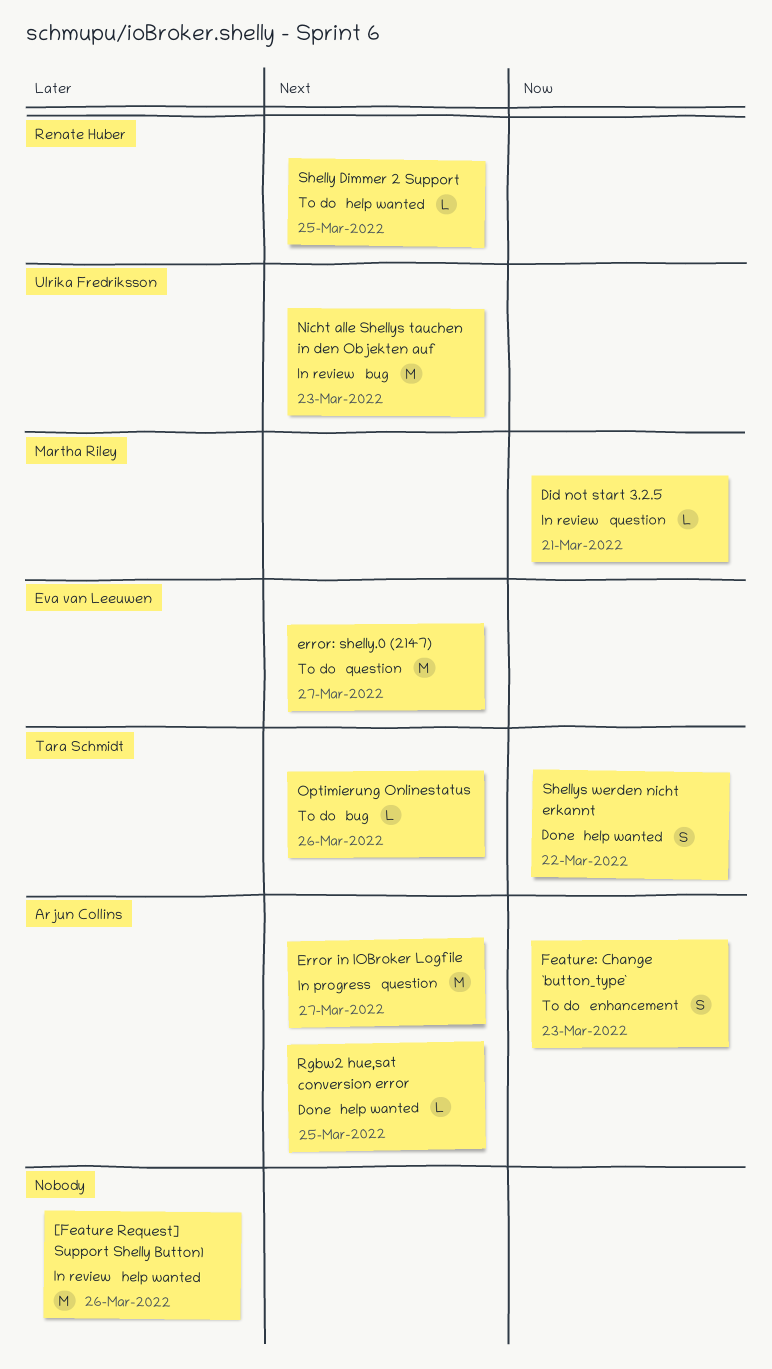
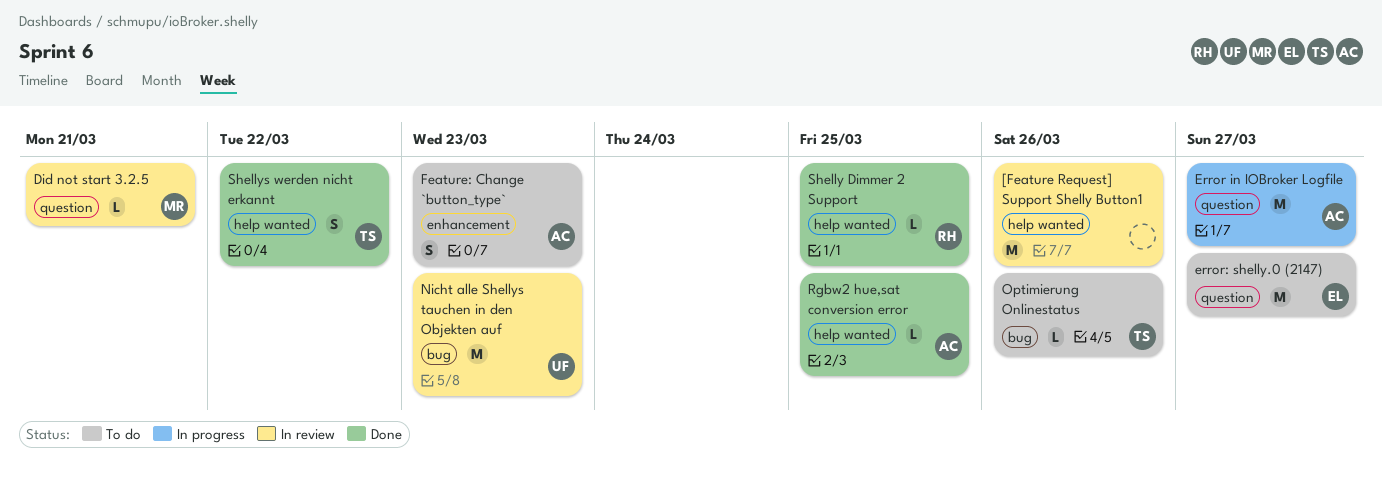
Shelly Dimmer 2 Support, status: To do -> Done

